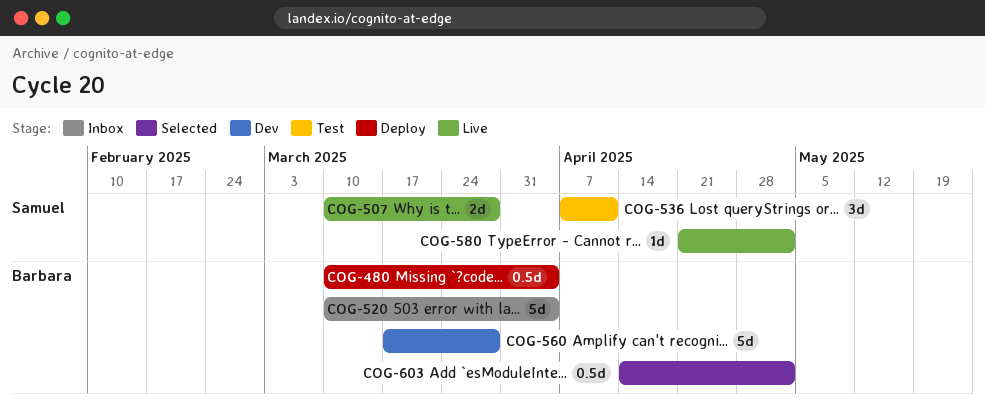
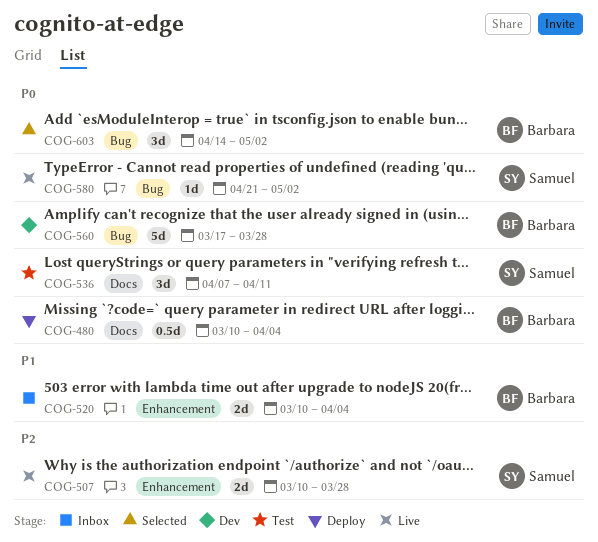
COG-520, estimate: 5d -> 2d
COG-603, estimate: 0.5d -> 3d

